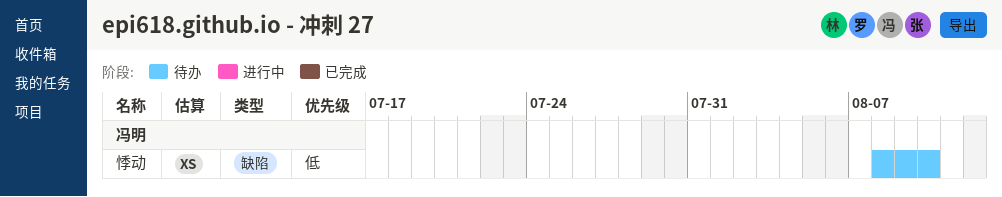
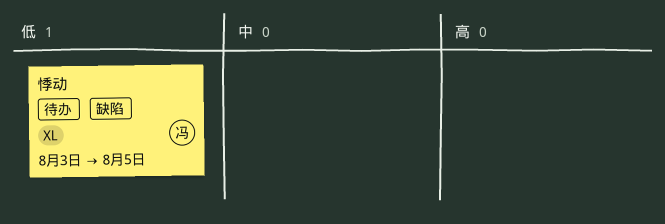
悸动, estimate: XS -> XL
悸动, start: Aug 8 -> Aug 3
悸动, due: Aug 10 -> Aug 5

